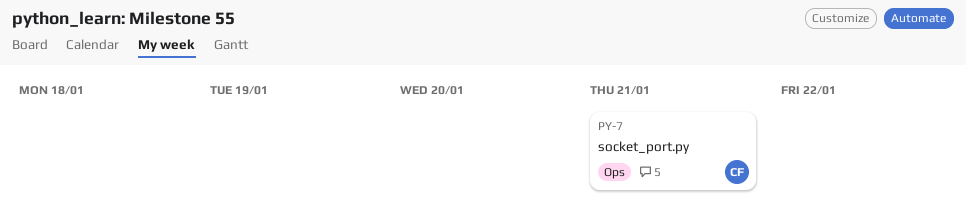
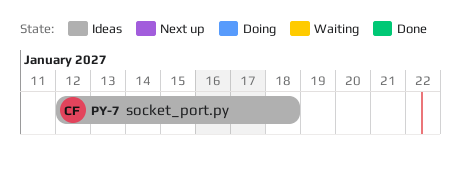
PY-7, due: Jan 21 -> Jan 18

